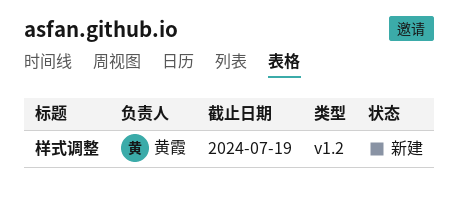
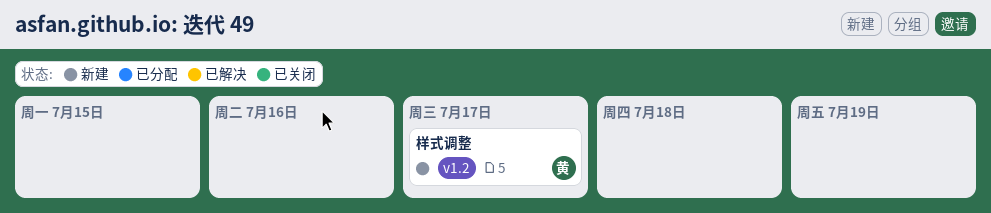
样式调整, due: Jul 19 -> Jul 17

